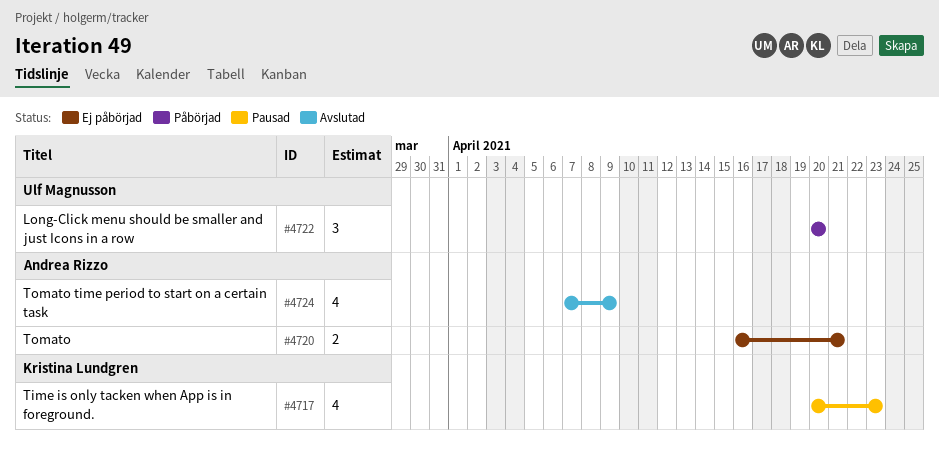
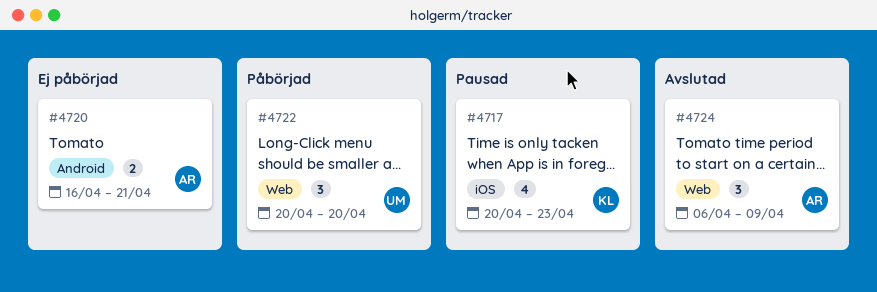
#4724, estimate: 4 -> 3
#4724, start: Apr 7 -> Apr 6

